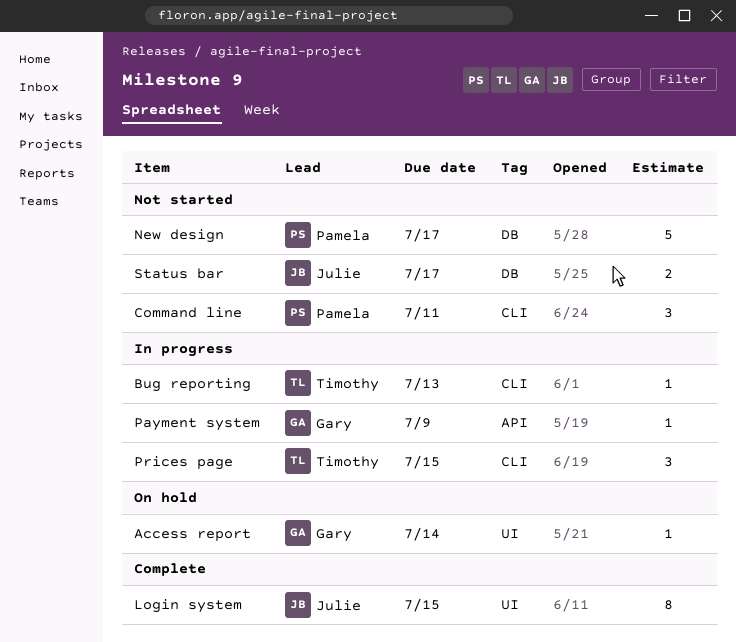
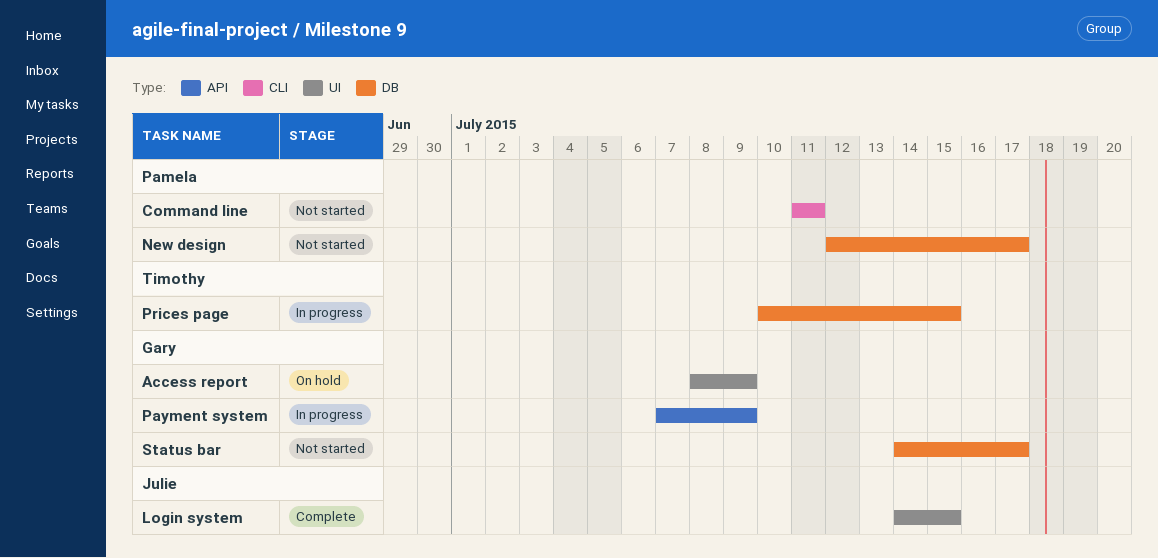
Access report, due: Jul 14 -> Jul 9
Bug reporting: present -> none
Prices page, label: CLI -> DB
Status bar, owner: Julie -> Gary

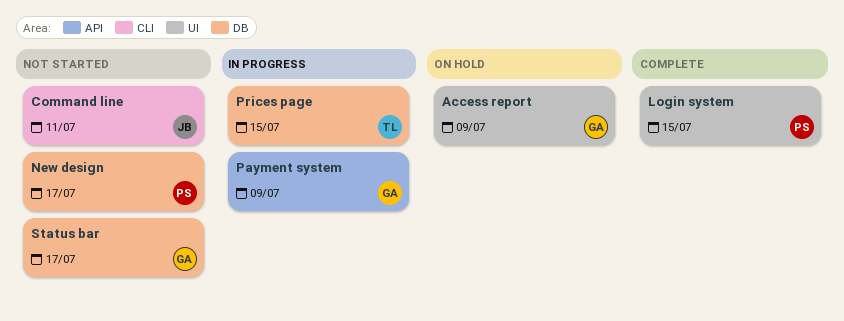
Command line, owner: Pamela -> Julie
Login system, owner: Julie -> Pamela

